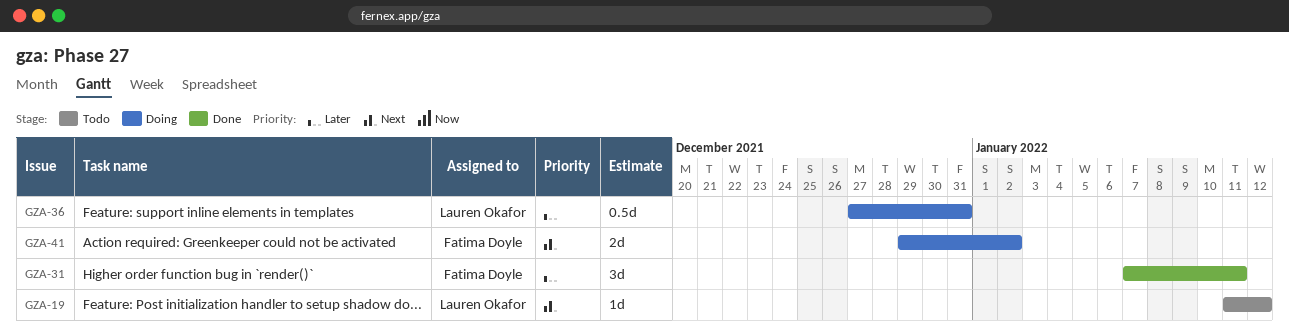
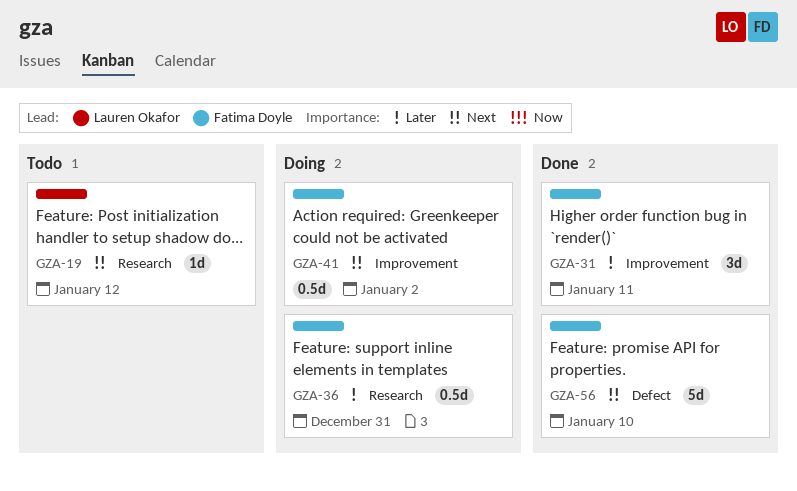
GZA-36, owner: Lauren Okafor -> Fatima Doyle
GZA-41, estimate: 2d -> 0.5d
GZA-56: none -> present

